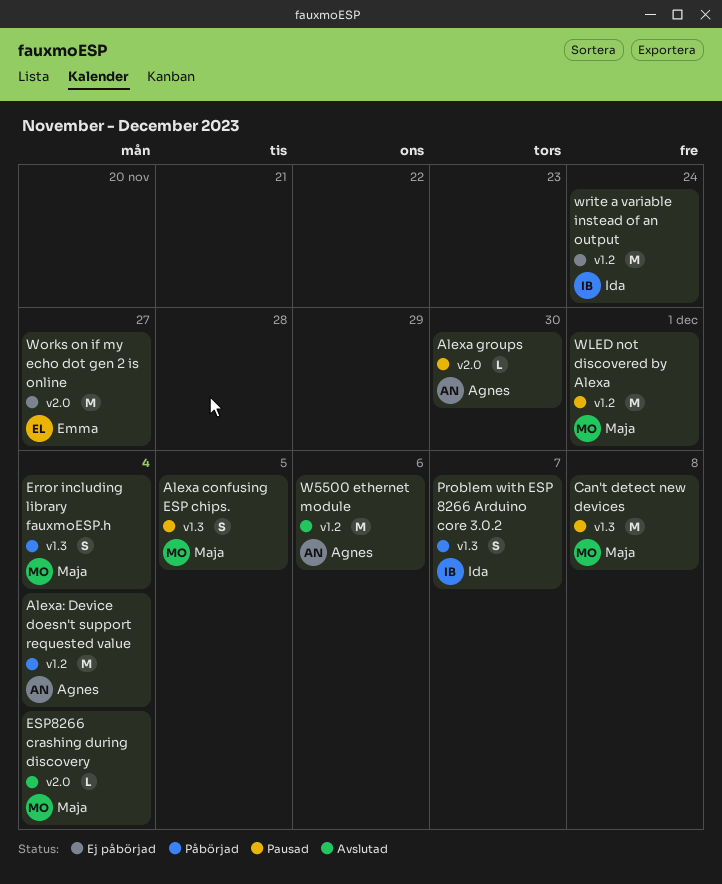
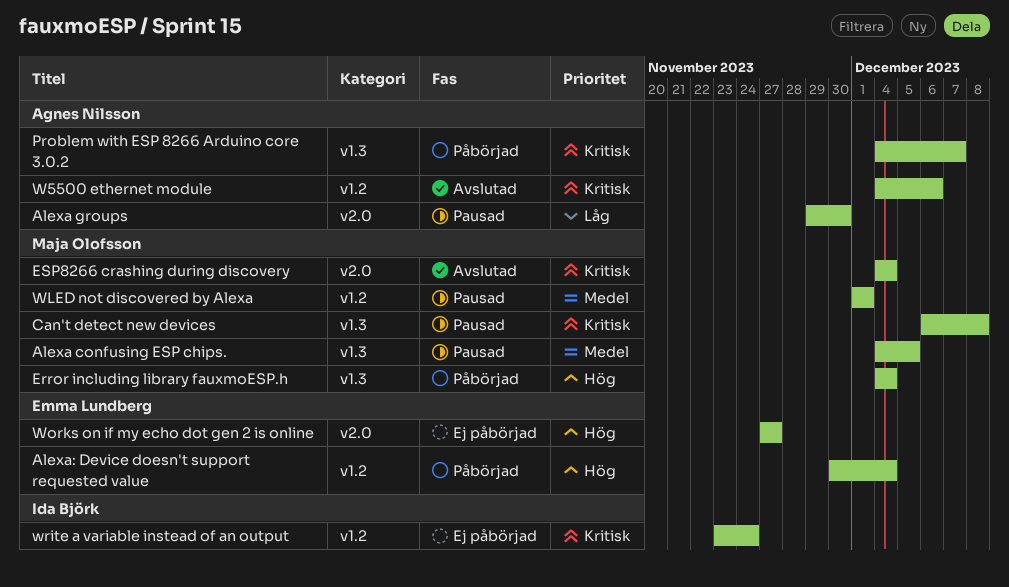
Alexa: Device doesn't support requested value, owner: Agnes Nilsson -> Emma Lundberg
Problem with ESP 8266 Arduino core 3.0.2, owner: Ida Björk -> Agnes Nilsson

